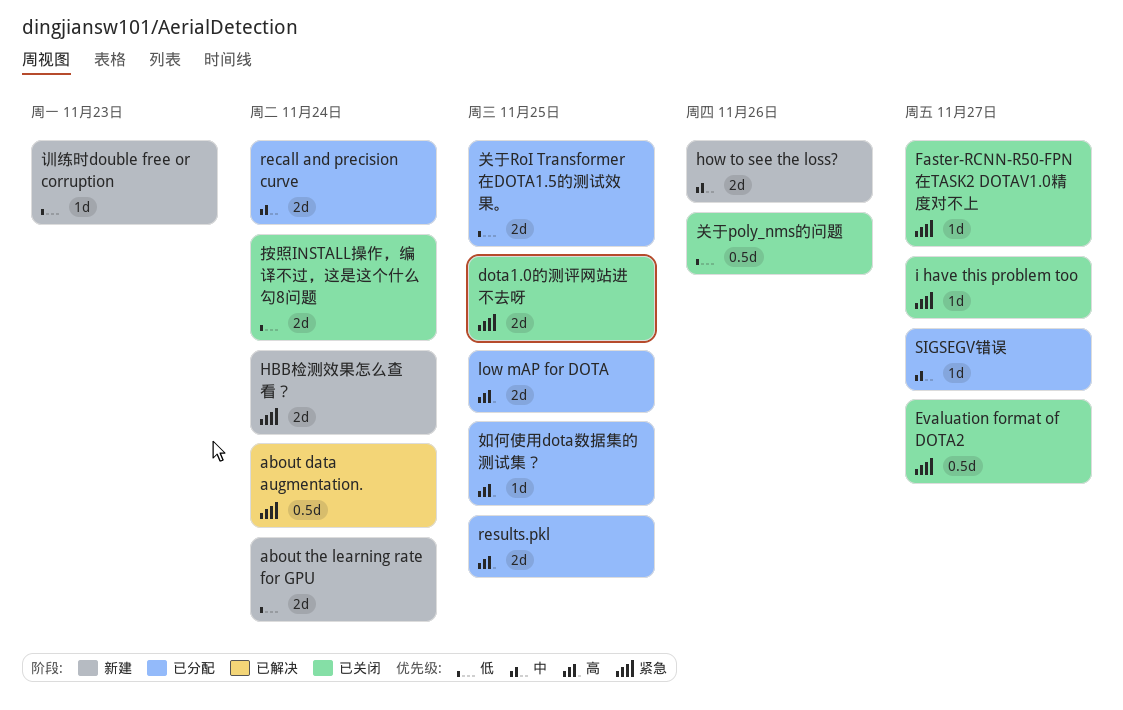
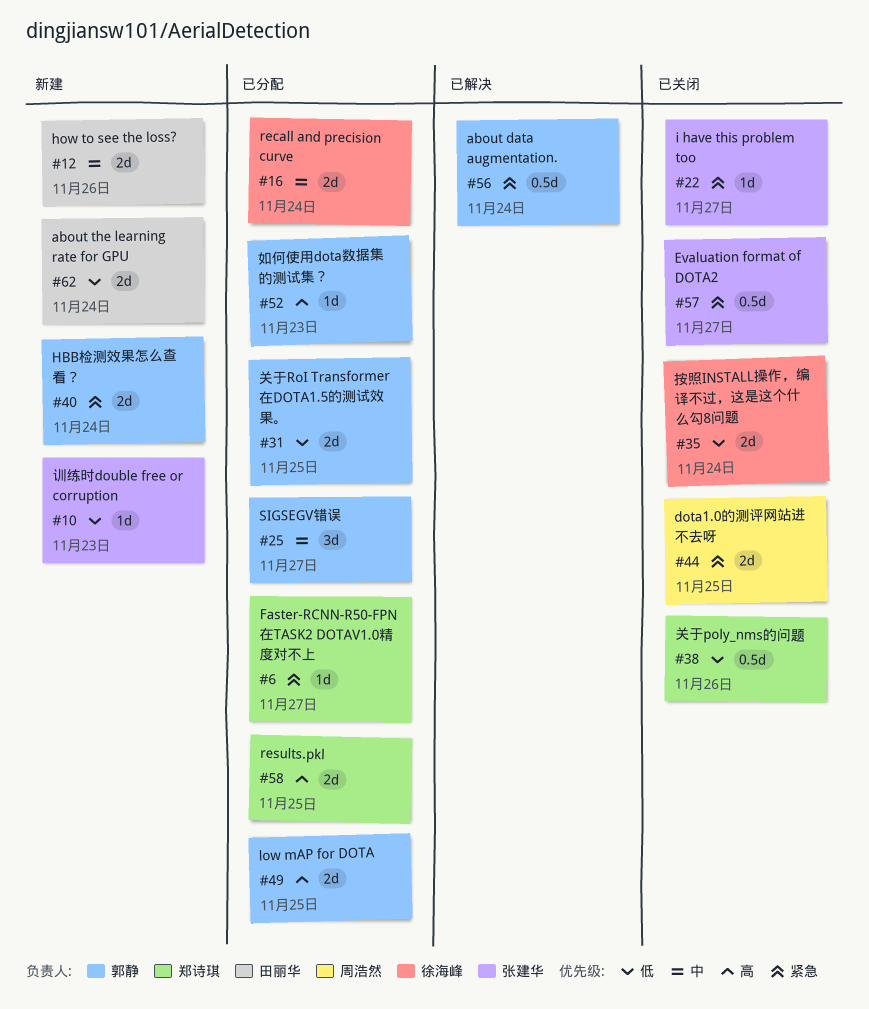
Faster-RCNN-R50-FPN 在TASK2 DOTAV1.0精度对不上, status: 已关闭 -> 已分配
SIGSEGV错误, estimate: 1d -> 3d
如何使用dota数据集的测试集？, due: Nov 25 -> Nov 23

